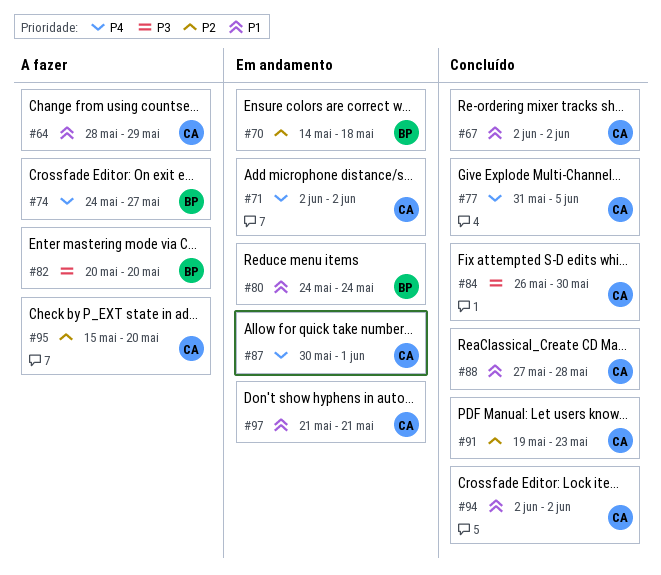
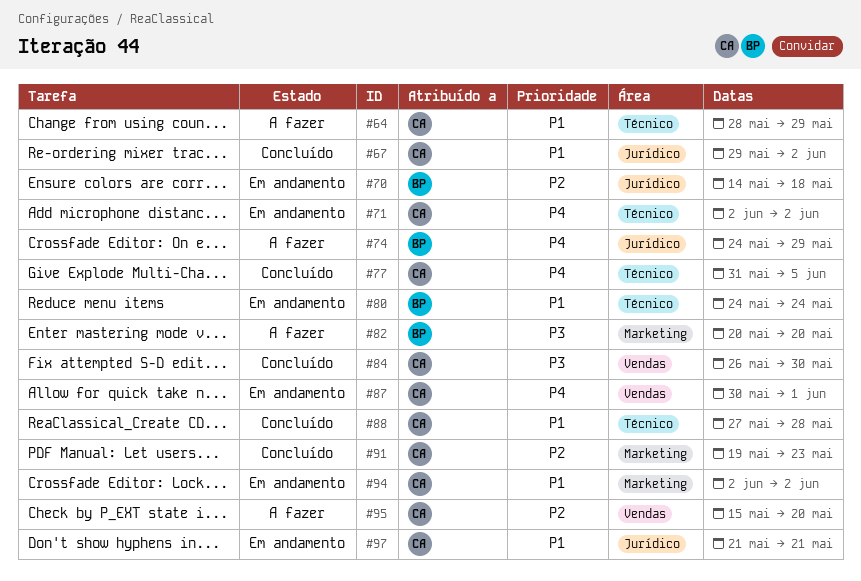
#67, start: Jun 2 -> May 29
#74, due: May 27 -> May 29
#94, status: Concluído -> Em andamento

